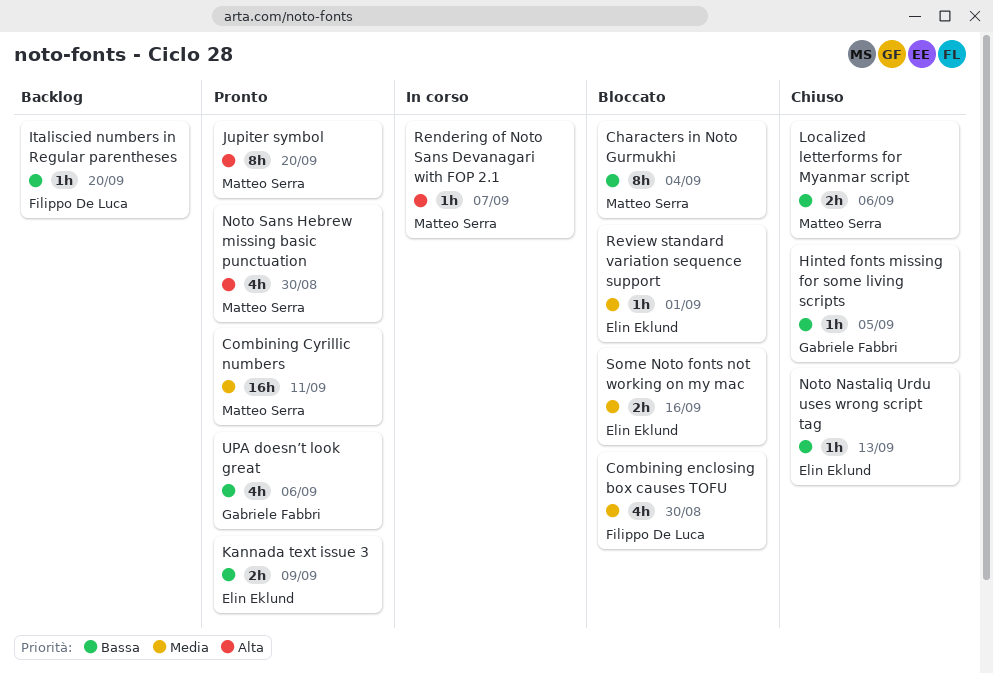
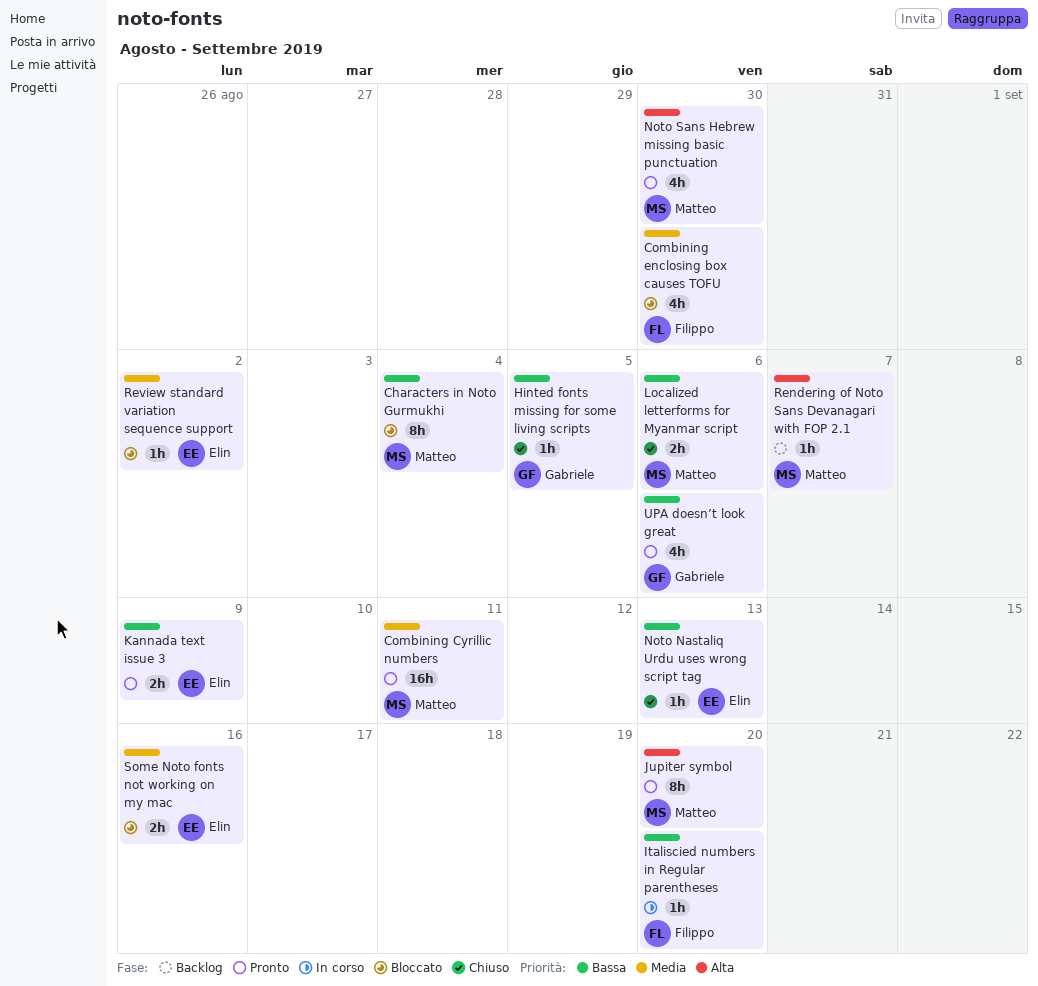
Italiscied numbers in Regular parentheses, status: Backlog -> In corso
Rendering of Noto Sans Devanagari with FOP 2.1, status: In corso -> Backlog
Review standard variation sequence support, due: Sep 1 -> Sep 2

